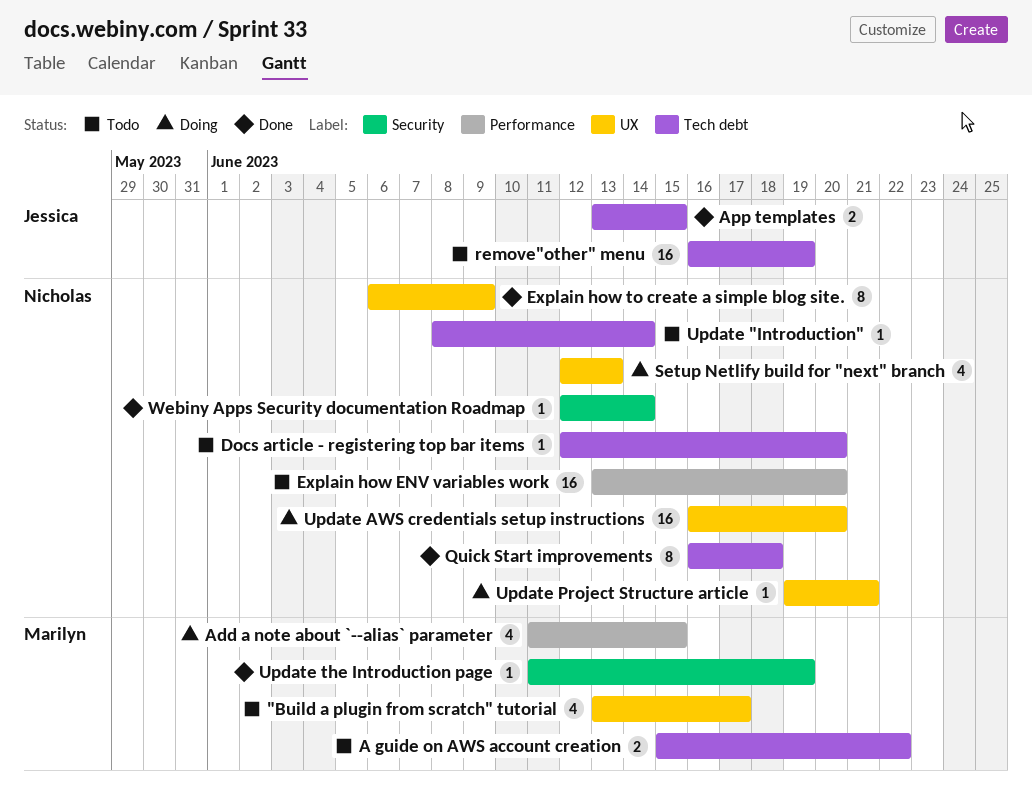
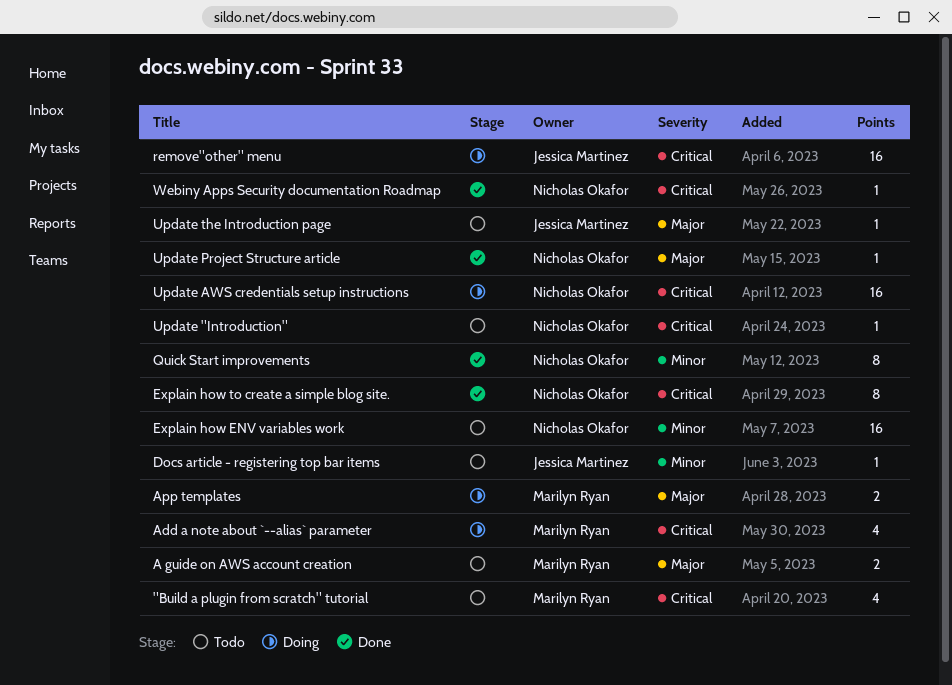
App templates, status: Done -> Doing
App templates, owner: Jessica Martinez -> Marilyn Ryan
Docs article - registering top bar items, owner: Nicholas Okafor -> Jessica Martinez
remove"other" menu, status: Todo -> Doing
Setup Netlify build for "next" branch: present -> none
Update Project Structure article, status: Doing -> Done
Update the Introduction page, status: Done -> Todo
Update the Introduction page, owner: Marilyn Ryan -> Jessica Martinez

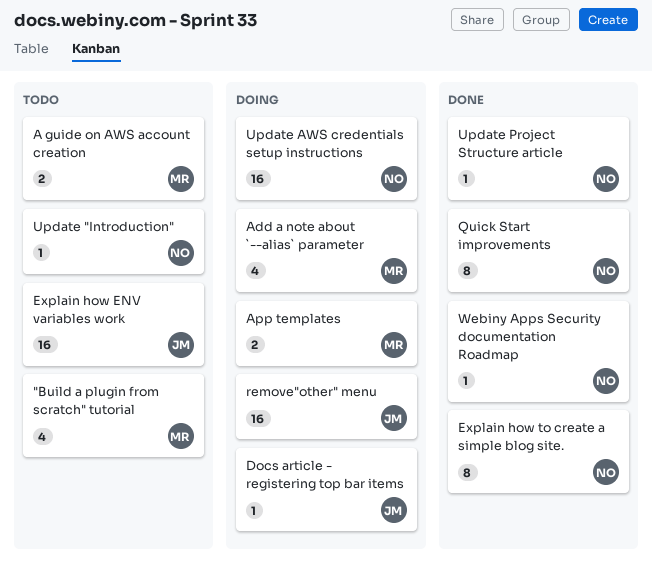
Docs article - registering top bar items, status: Todo -> Doing
Explain how ENV variables work, owner: Nicholas Okafor -> Jessica Martinez
Update the Introduction page: present -> none

